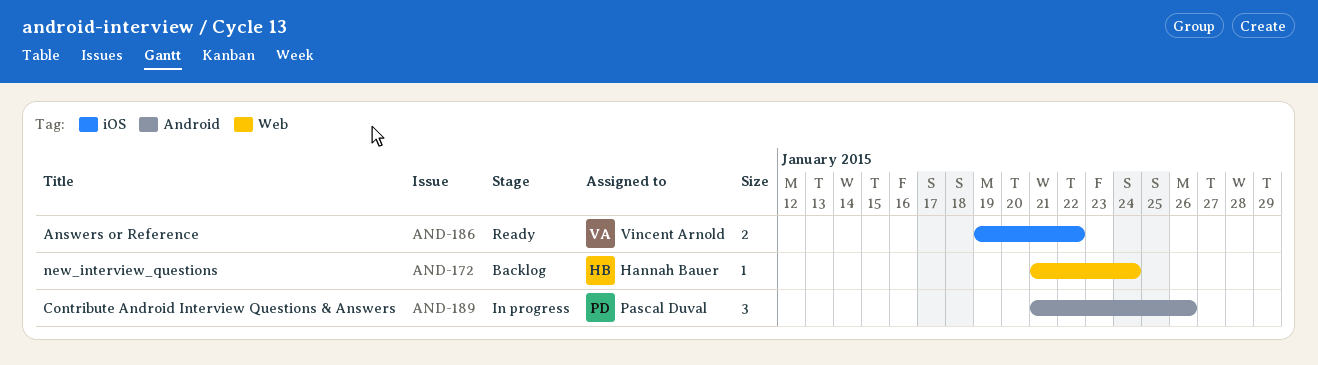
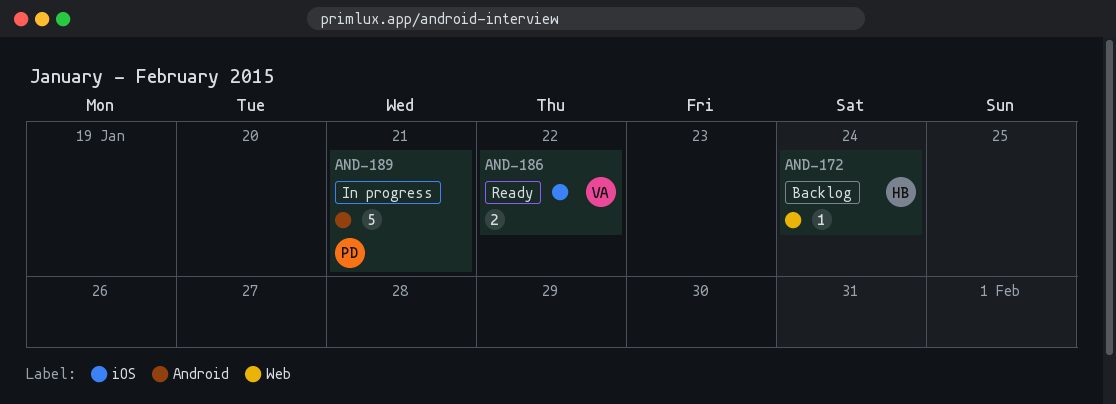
AND-189, estimate: 3 -> 5
AND-189, due: Jan 26 -> Jan 21

